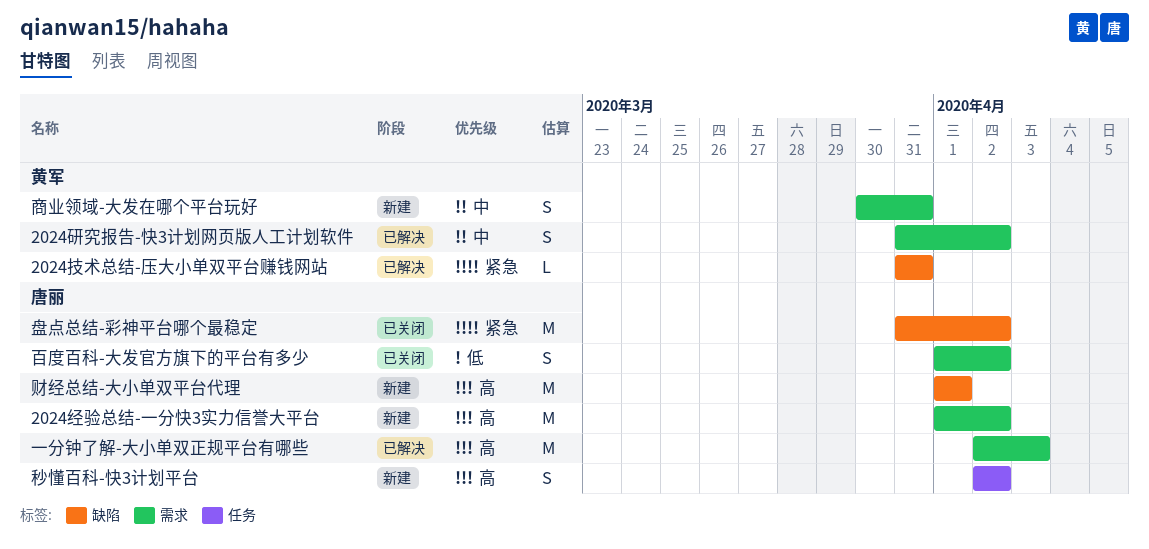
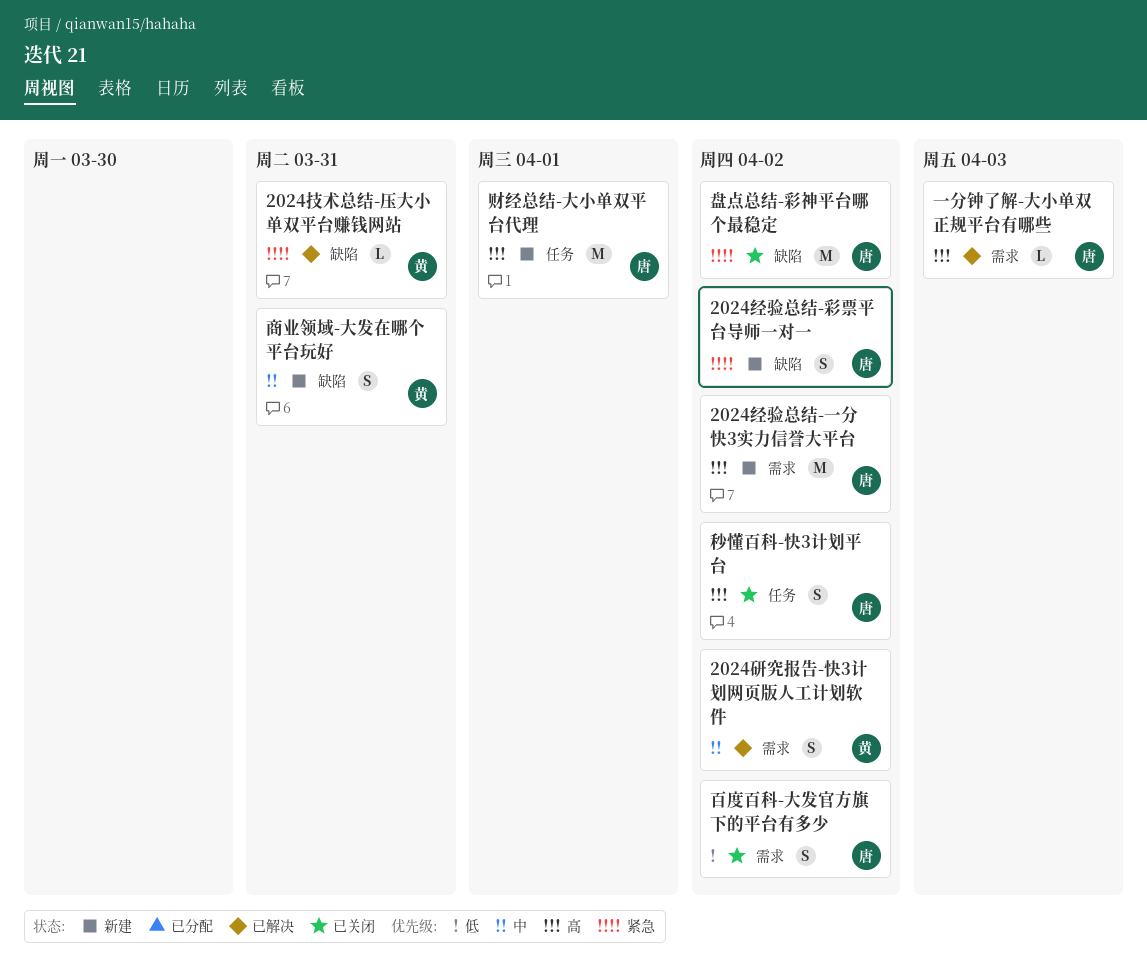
2024经验总结-彩票平台导师一对一: none -> present
一分钟了解-大小单双正规平台有哪些, estimate: M -> L
商业领域-大发在哪个平台玩好, label: 需求 -> 缺陷
秒懂百科-快3计划平台, status: 新建 -> 已关闭
财经总结-大小单双平台代理, label: 缺陷 -> 任务

